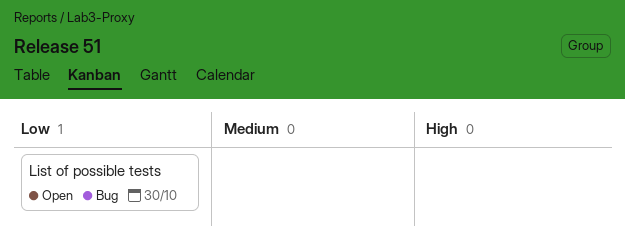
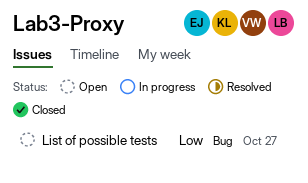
List of possible tests, due: Oct 30 -> Oct 27

